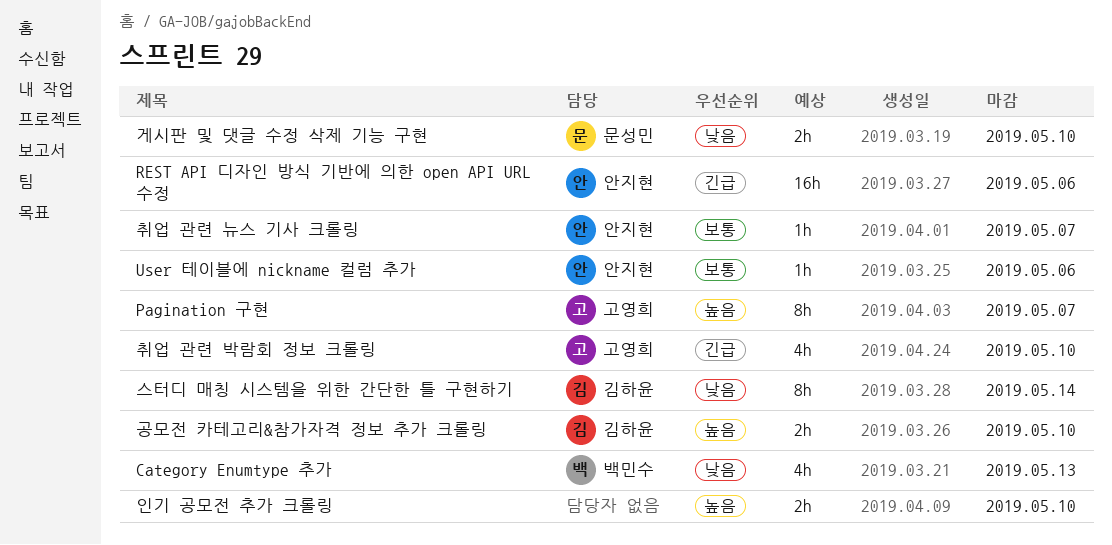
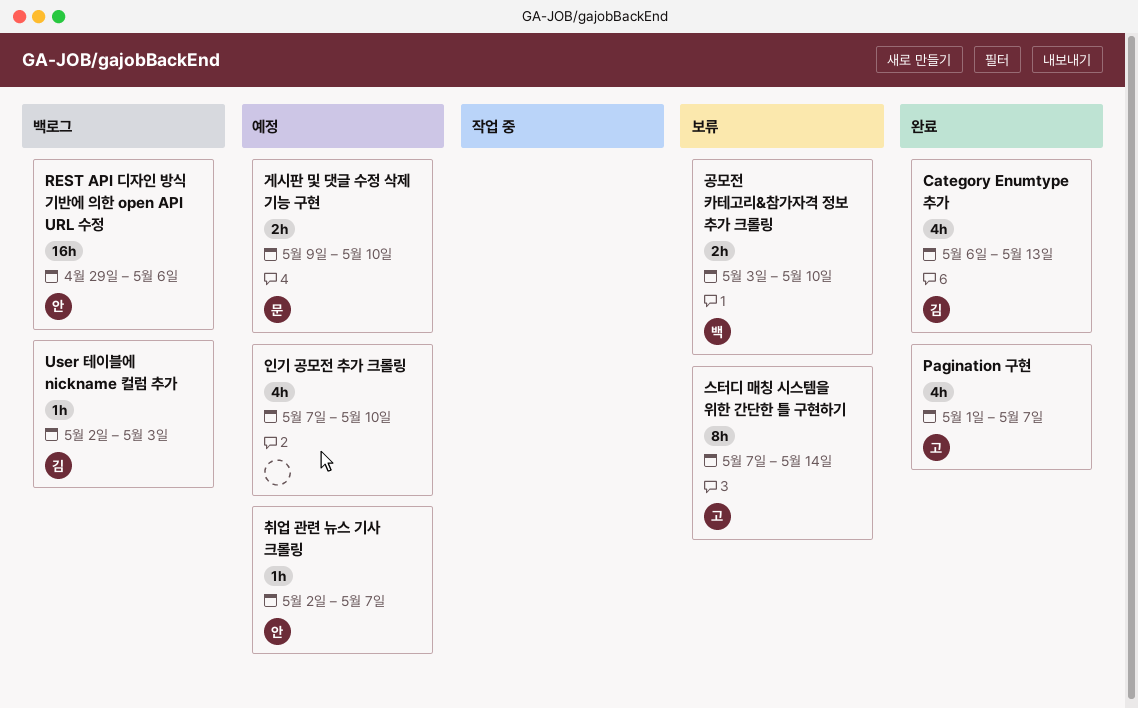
Category Enumtype 추가, owner: 백민수 -> 김하윤
Pagination 구현, estimate: 8h -> 4h
User 테이블에 nickname 컬럼 추가, owner: 안지현 -> 김하윤
User 테이블에 nickname 컬럼 추가, due: May 6 -> May 3
공모전 카테고리&참가자격 정보 추가 크롤링, owner: 김하윤 -> 백민수
스터디 매칭 시스템을 위한 간단한 틀 구현하기, owner: 김하윤 -> 고영희
인기 공모전 추가 크롤링, estimate: 2h -> 4h
취업 관련 박람회 정보 크롤링: present -> none

